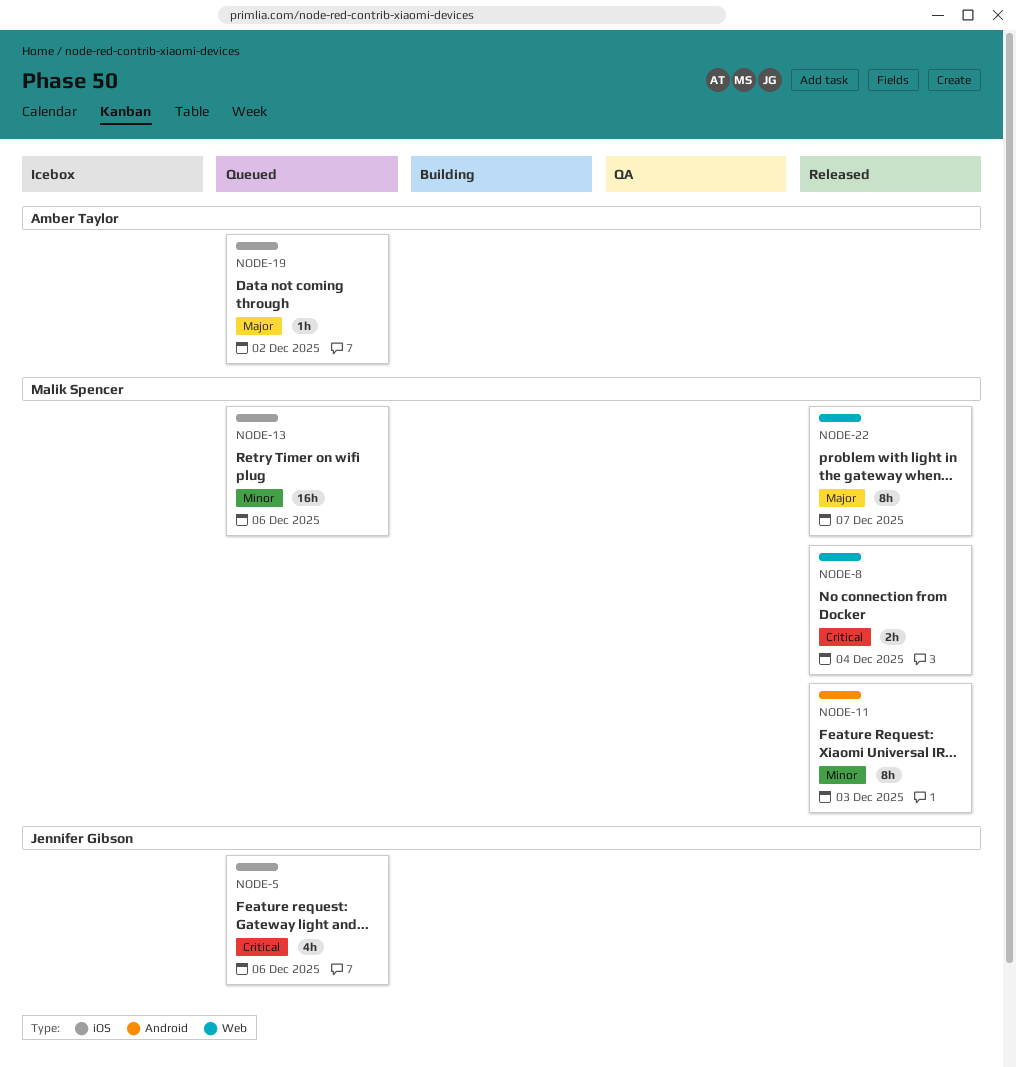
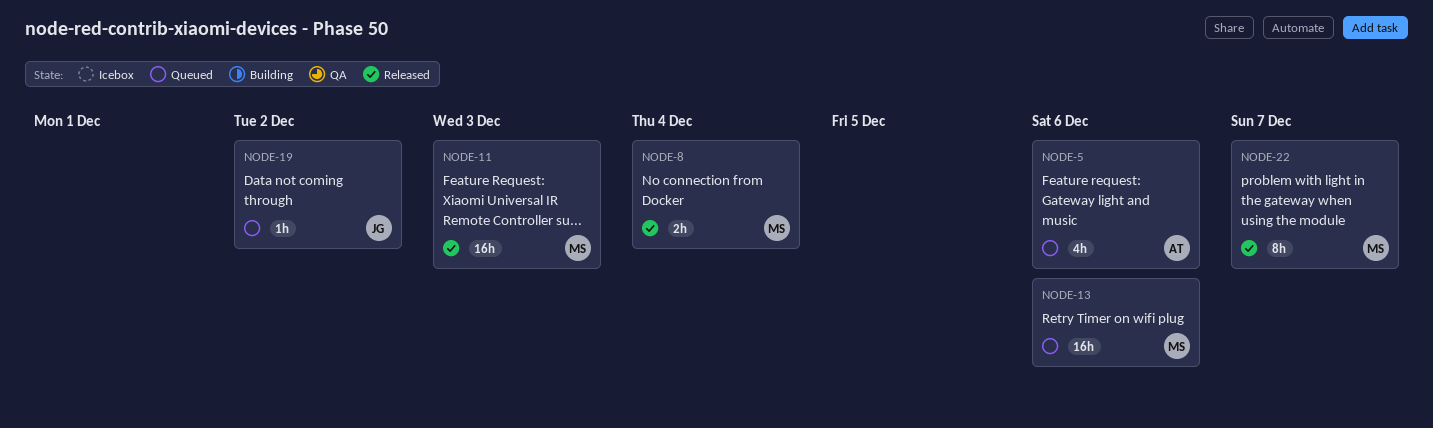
NODE-5, owner: Jennifer Gibson -> Amber Taylor
NODE-11, estimate: 8h -> 16h
NODE-19, owner: Amber Taylor -> Jennifer Gibson

